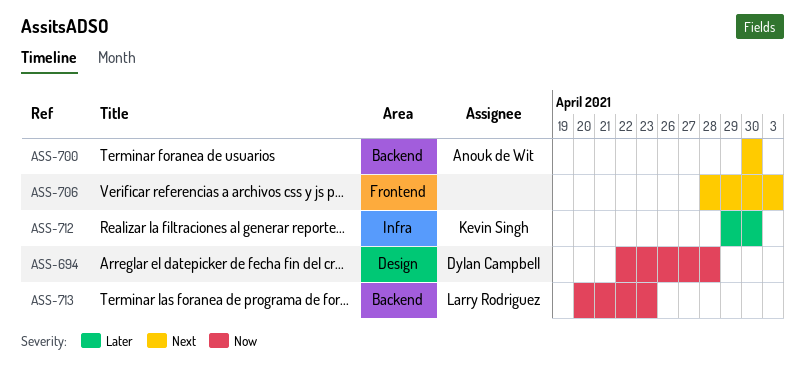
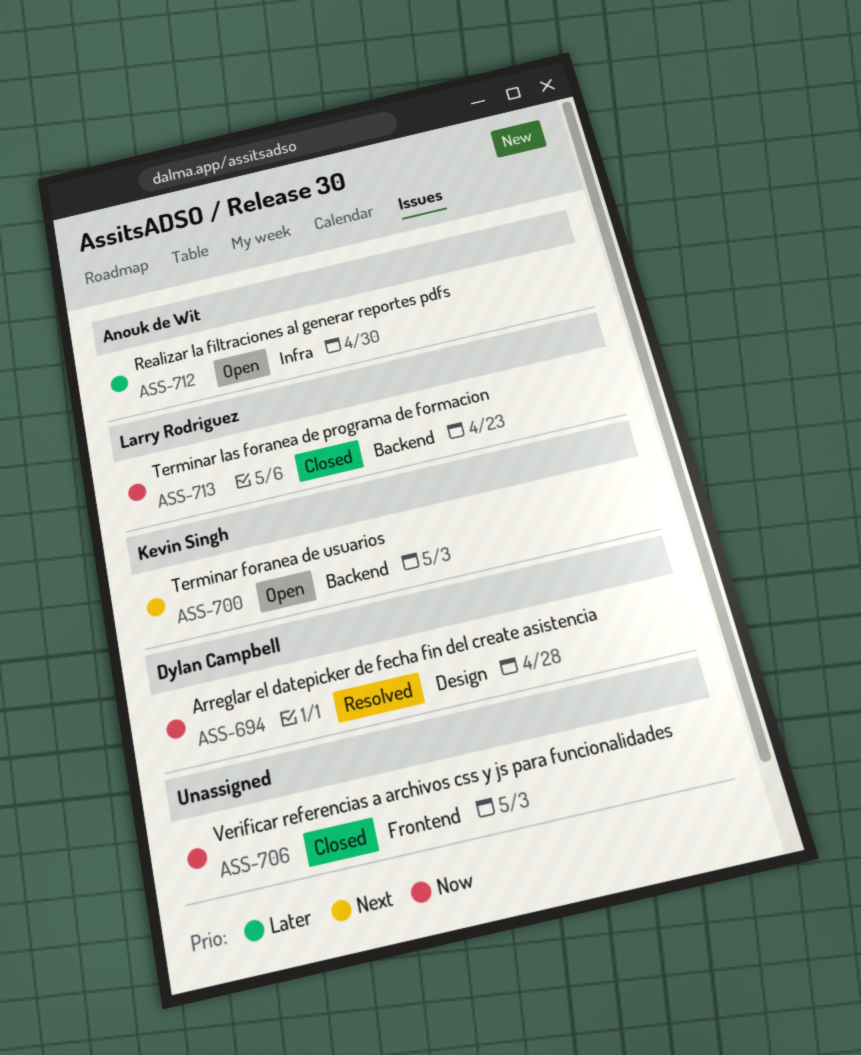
ASS-700, owner: Anouk de Wit -> Kevin Singh
ASS-700, due: Apr 30 -> May 3
ASS-706, priority: Next -> Now
ASS-712, owner: Kevin Singh -> Anouk de Wit

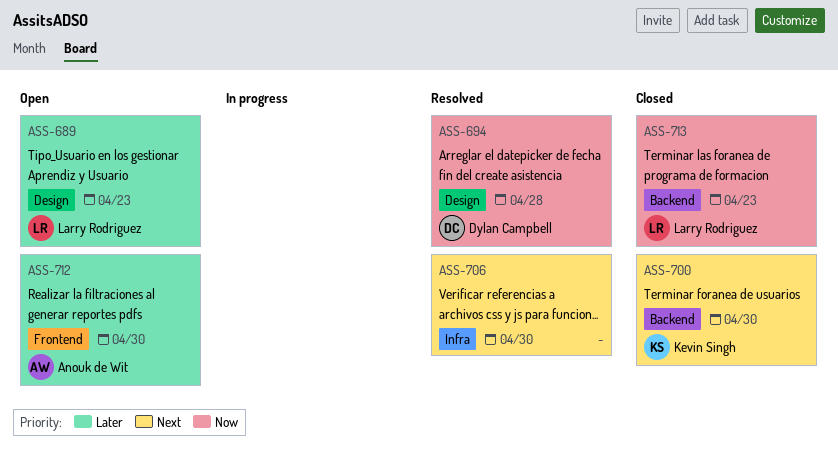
ASS-689: none -> present
ASS-700, status: Open -> Closed
ASS-700, due: May 3 -> Apr 30
ASS-706, status: Closed -> Resolved
ASS-706, priority: Now -> Next
ASS-706, label: Frontend -> Infra
ASS-706, due: May 3 -> Apr 30
ASS-712, label: Infra -> Frontend

